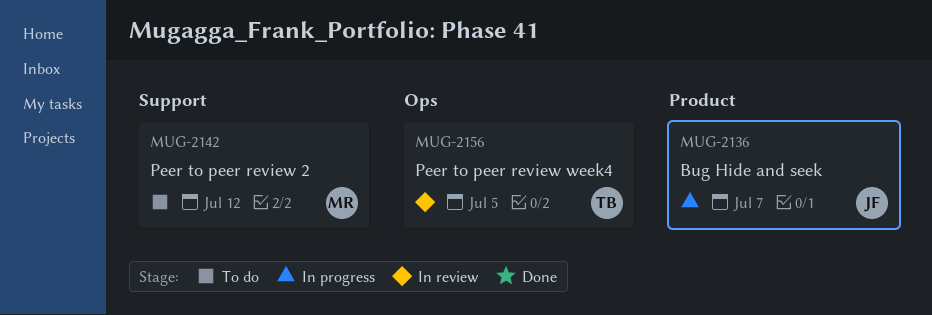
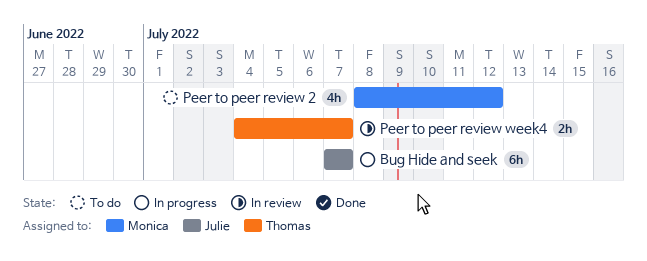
Peer to peer review week4, due: Jul 5 -> Jul 7

